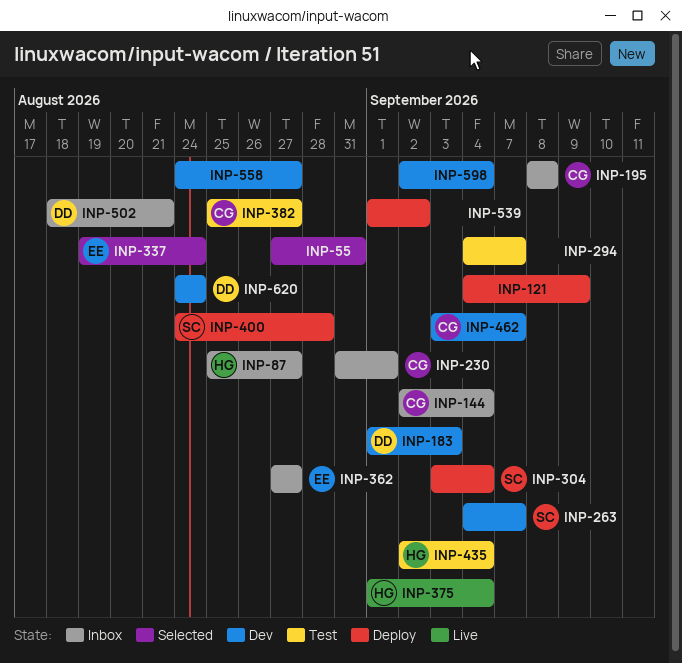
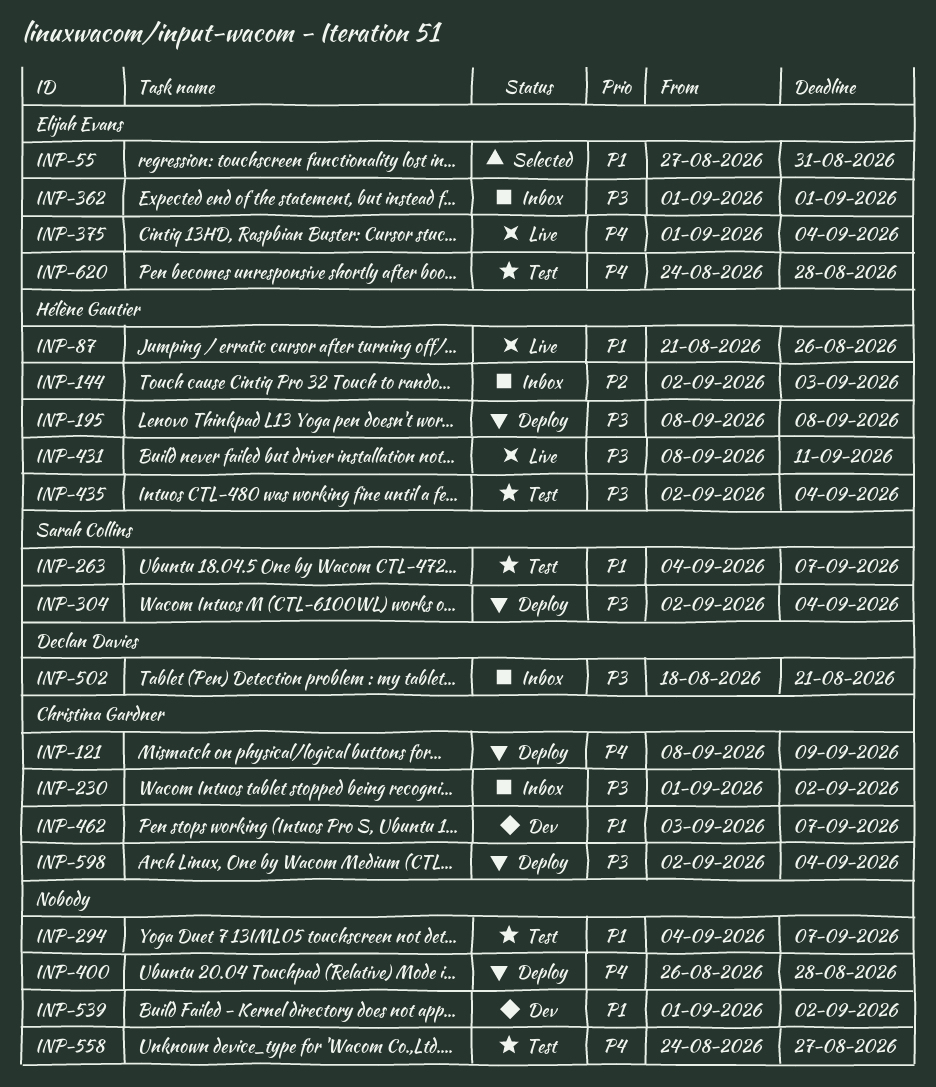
INP-55, owner: none -> Elijah Evans
INP-87, status: Inbox -> Live
INP-87, start: Aug 25 -> Aug 21
INP-87, due: Aug 27 -> Aug 26
INP-121, owner: none -> Christina Gardner
INP-121, start: Sep 4 -> Sep 8
INP-144, owner: Christina Gardner -> Hélène Gautier
INP-144, due: Sep 4 -> Sep 3
INP-183: present -> none
INP-195, status: Inbox -> Deploy
INP-195, owner: Christina Gardner -> Hélène Gautier
INP-230, start: Aug 31 -> Sep 1
INP-230, due: Sep 1 -> Sep 2
INP-263, status: Dev -> Test
INP-304, start: Sep 3 -> Sep 2
INP-337: present -> none
INP-362, start: Aug 27 -> Sep 1
INP-362, due: Aug 27 -> Sep 1
INP-375, owner: Hélène Gautier -> Elijah Evans
INP-382: present -> none
INP-400, owner: Sarah Collins -> none
INP-400, start: Aug 24 -> Aug 26
INP-431: none -> present
INP-539, status: Deploy -> Dev
INP-558, status: Dev -> Test
INP-598, status: Dev -> Deploy
INP-598, owner: none -> Christina Gardner
INP-620, status: Dev -> Test
INP-620, owner: Declan Davies -> Elijah Evans
INP-620, due: Aug 24 -> Aug 28

